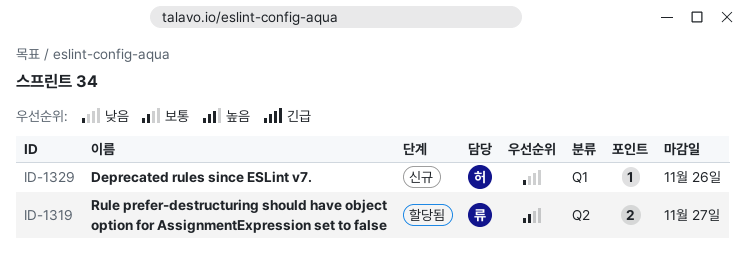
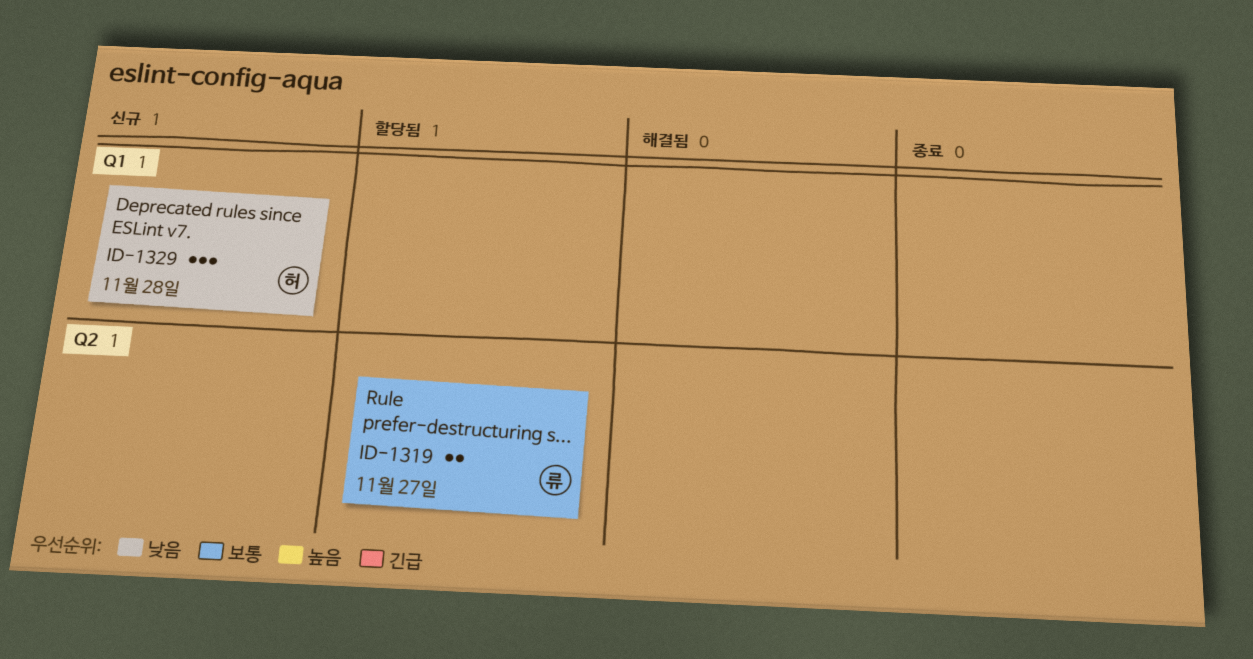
ID-1329, estimate: 1 -> 3
ID-1329, due: Nov 26 -> Nov 28

